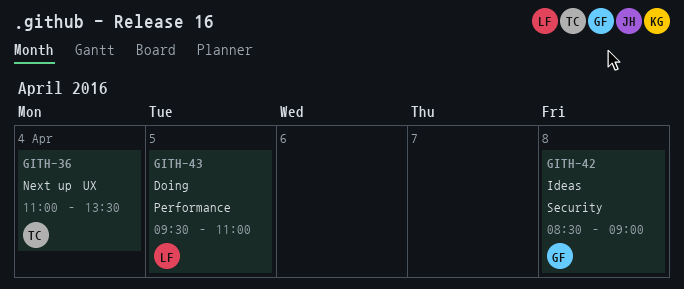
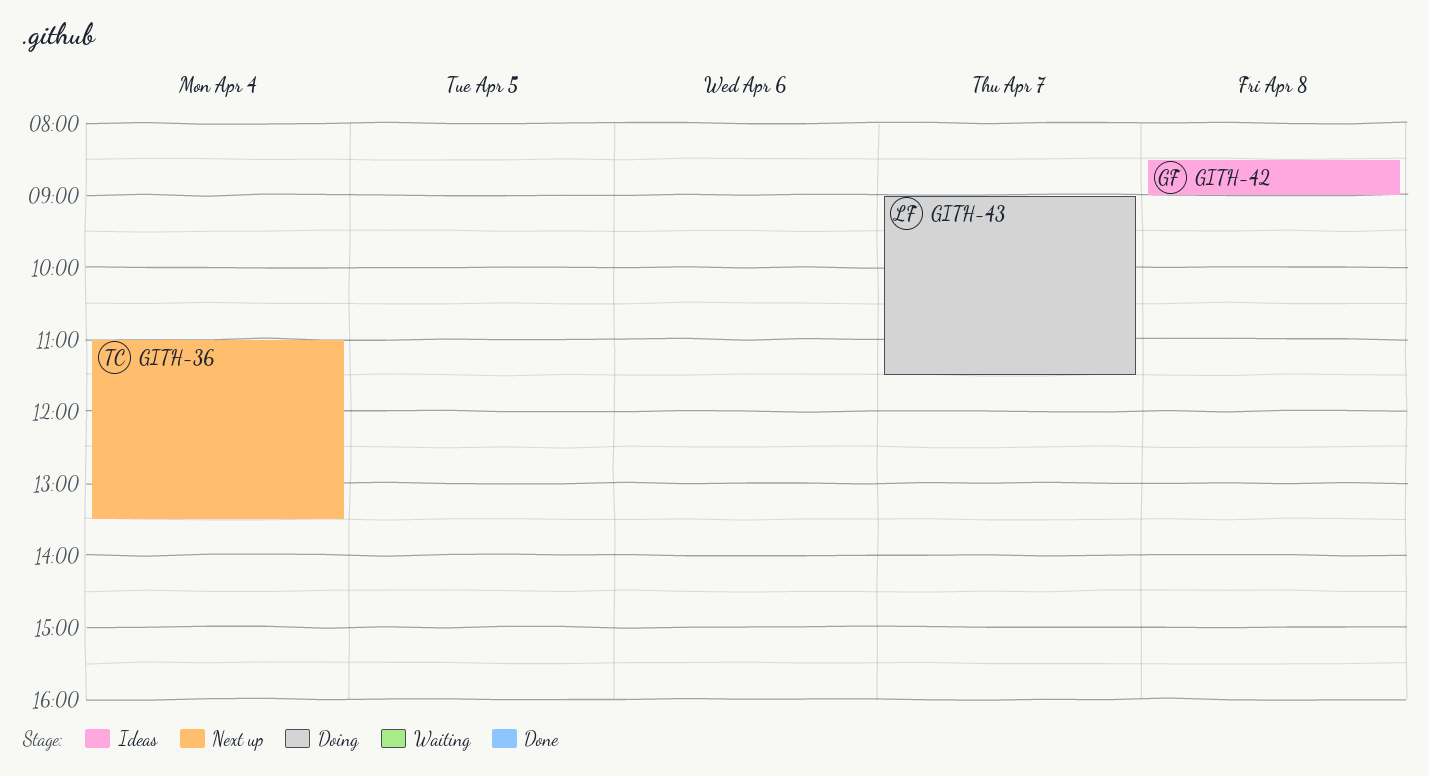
GITH-43, day: Apr 5 -> Apr 7
GITH-43, begins: 09:30 -> 09:00
GITH-43, ends: 11:00 -> 11:30

